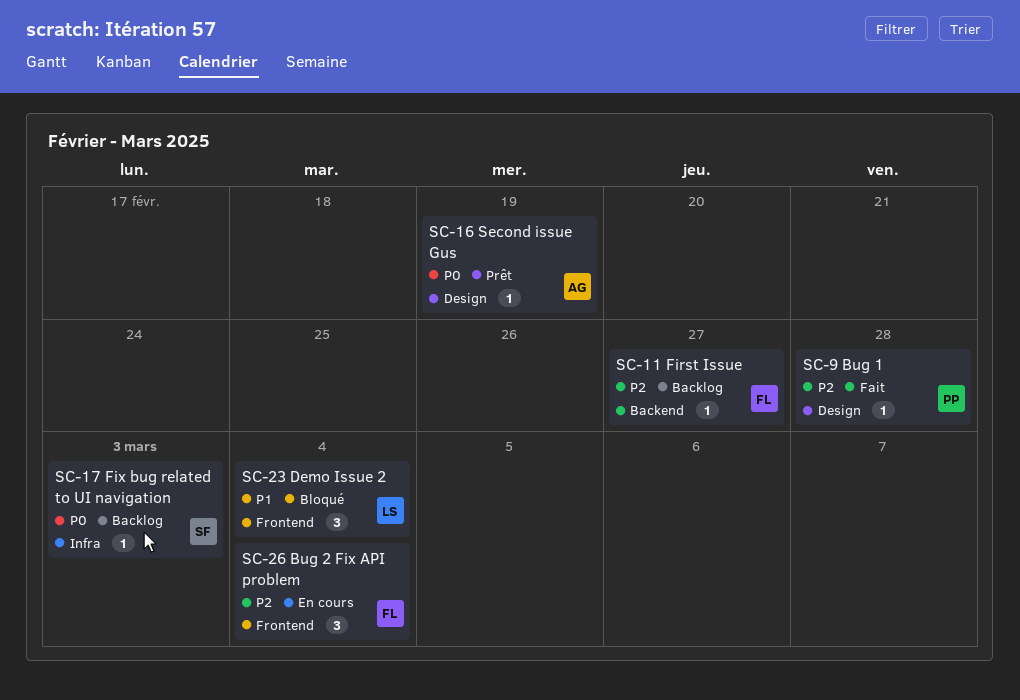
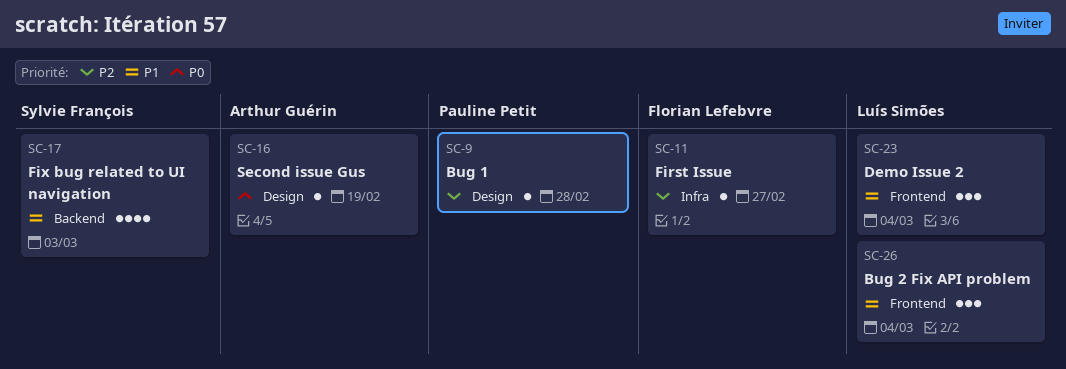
SC-11, label: Backend -> Infra
SC-17, priority: P0 -> P1
SC-17, label: Infra -> Backend
SC-17, estimate: 1 -> 4
SC-26, owner: Florian Lefebvre -> Luís Simões
SC-26, priority: P2 -> P1

